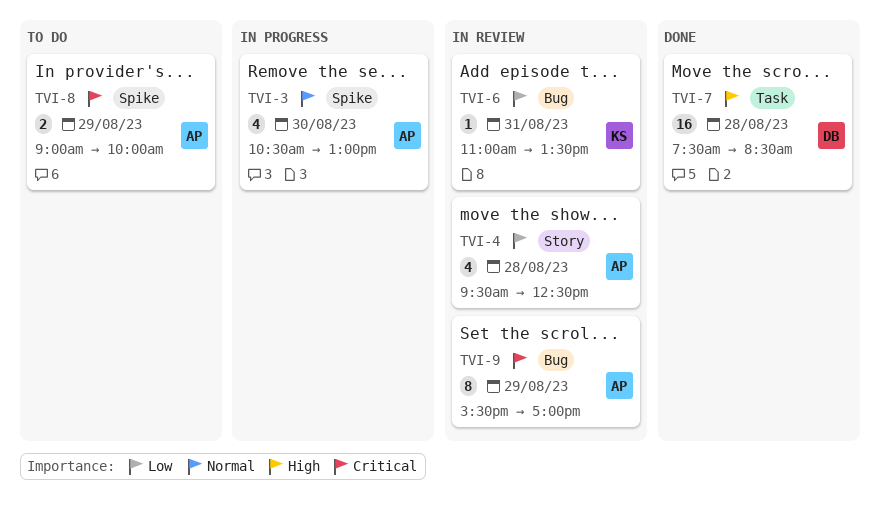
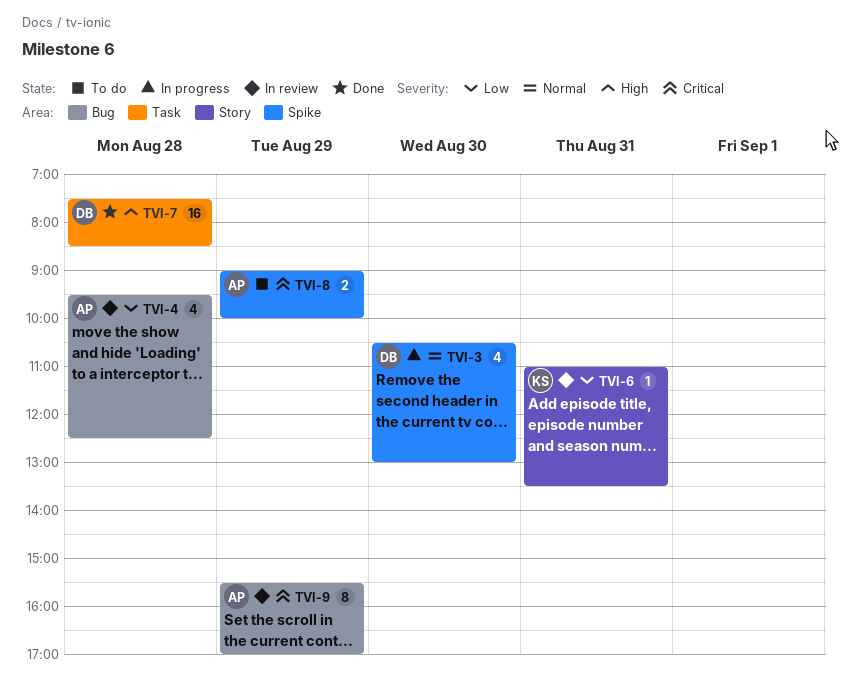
TVI-3, owner: AP -> DB
TVI-4, label: Story -> Bug
TVI-6, label: Bug -> Story

